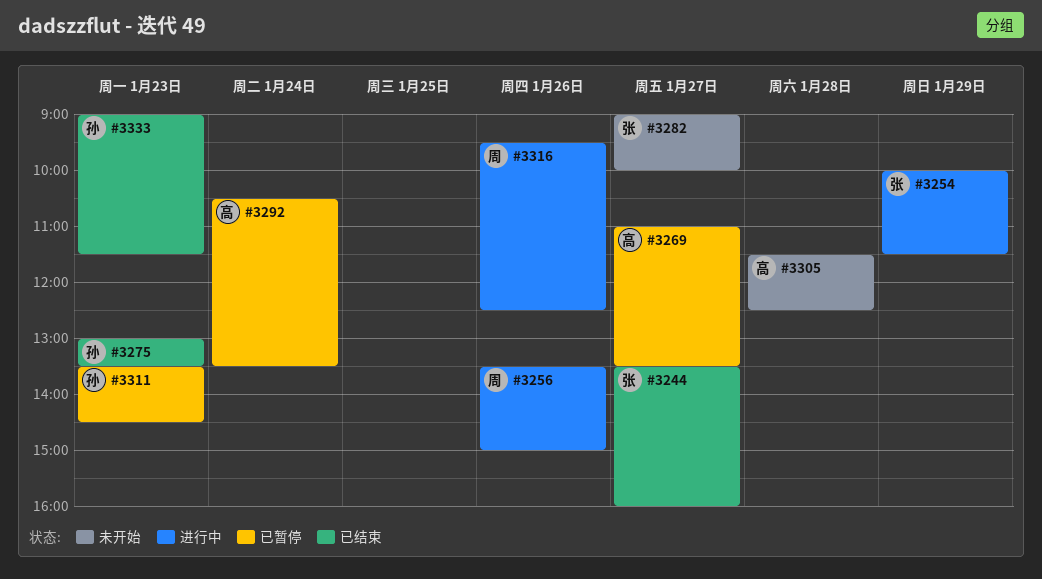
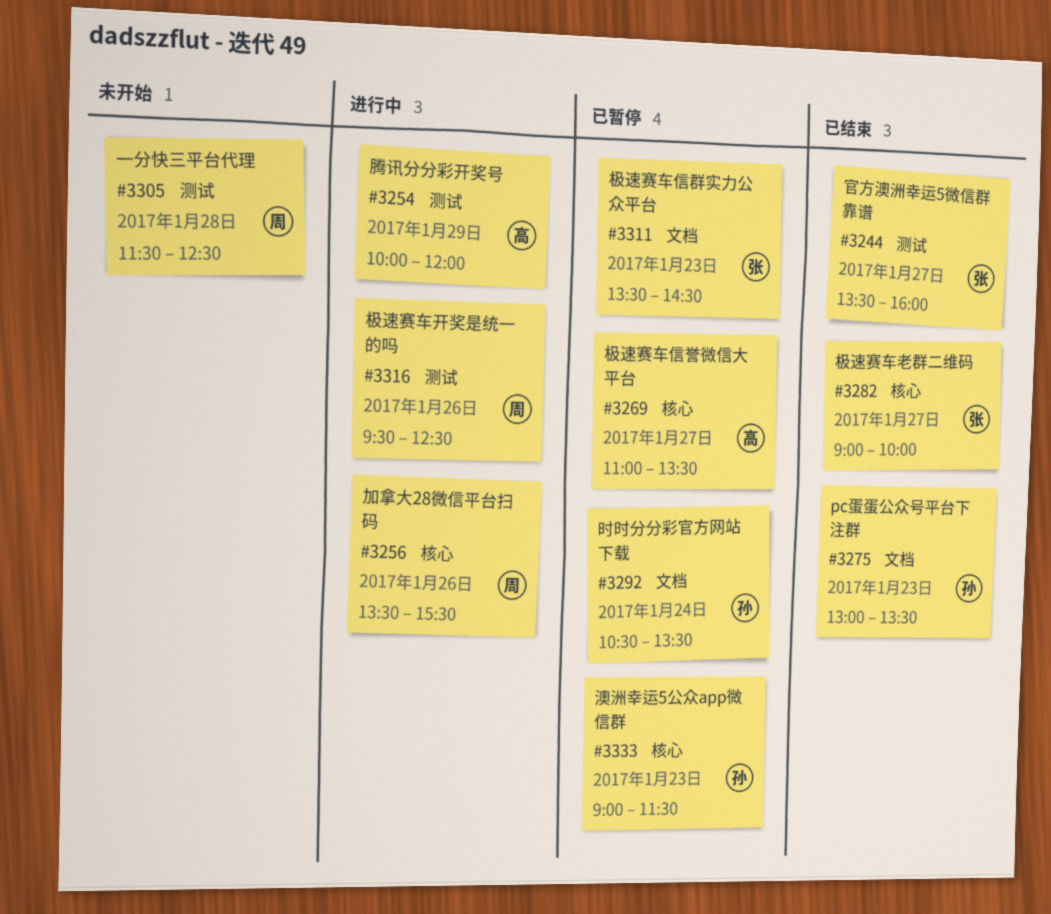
#3254, owner: 张 -> 高
#3254, ends: 11:30 -> 12:00
#3256, ends: 15:00 -> 15:30
#3282, status: 未开始 -> 已结束
#3292, owner: 高 -> 孙
#3305, owner: 高 -> 周
#3311, owner: 孙 -> 张
#3333, status: 已结束 -> 已暂停

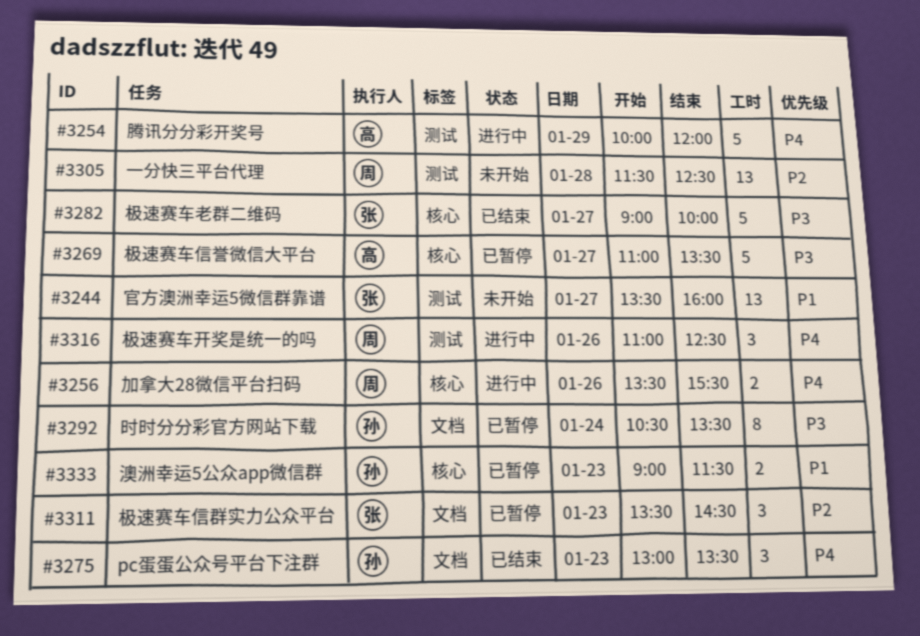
#3244, status: 已结束 -> 未开始
#3316, begins: 09:30 -> 11:00

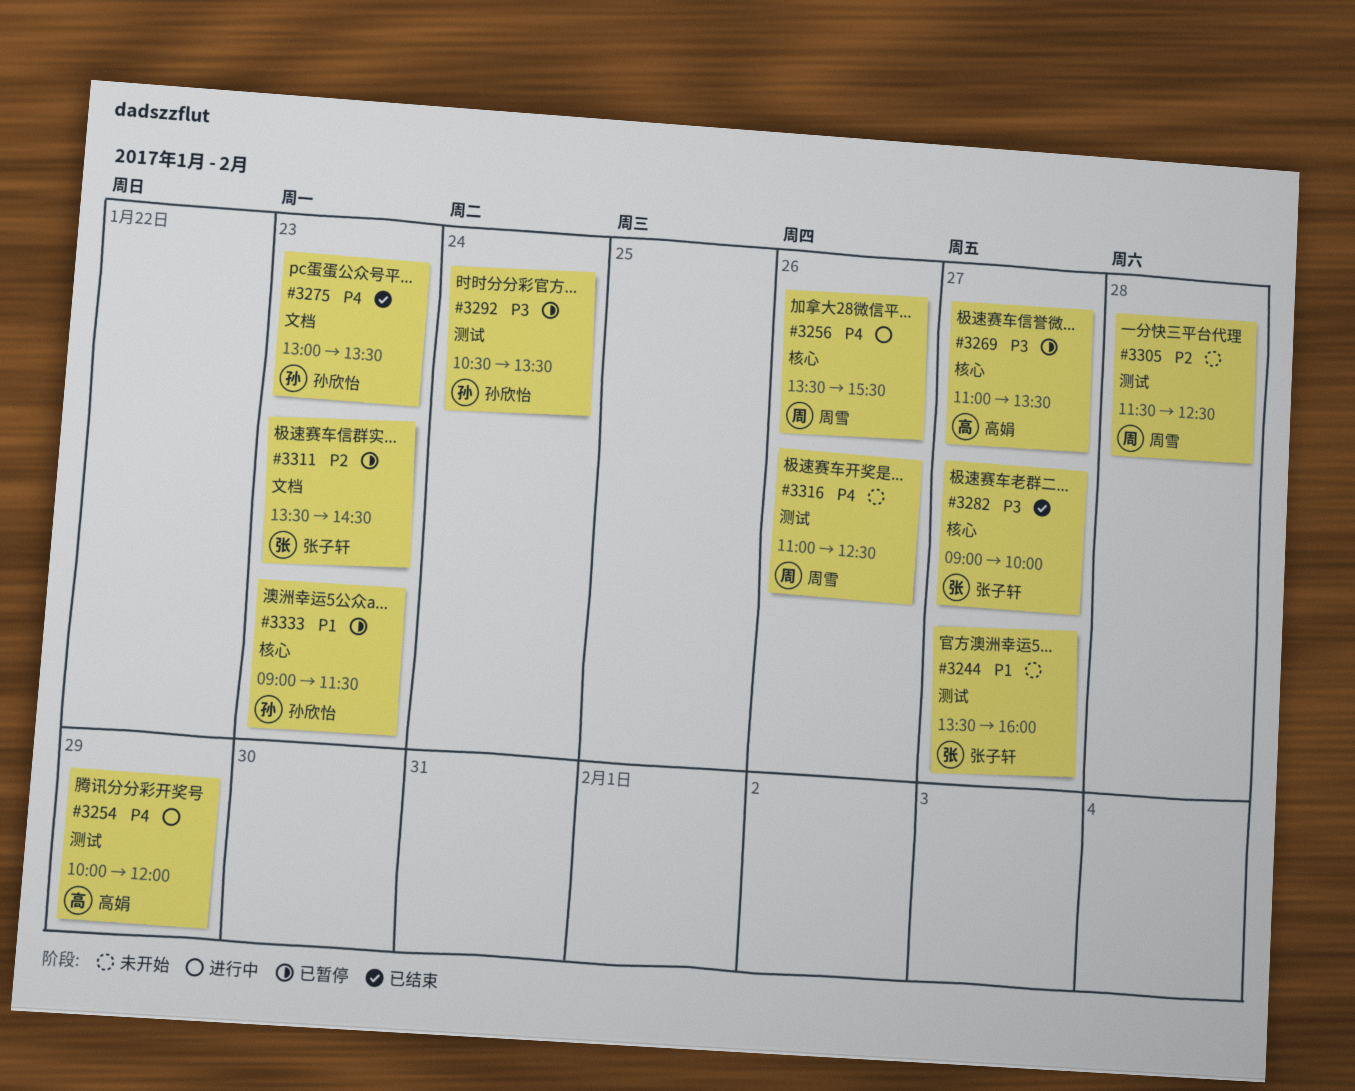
#3292, label: 文档 -> 测试
#3316, status: 进行中 -> 未开始

